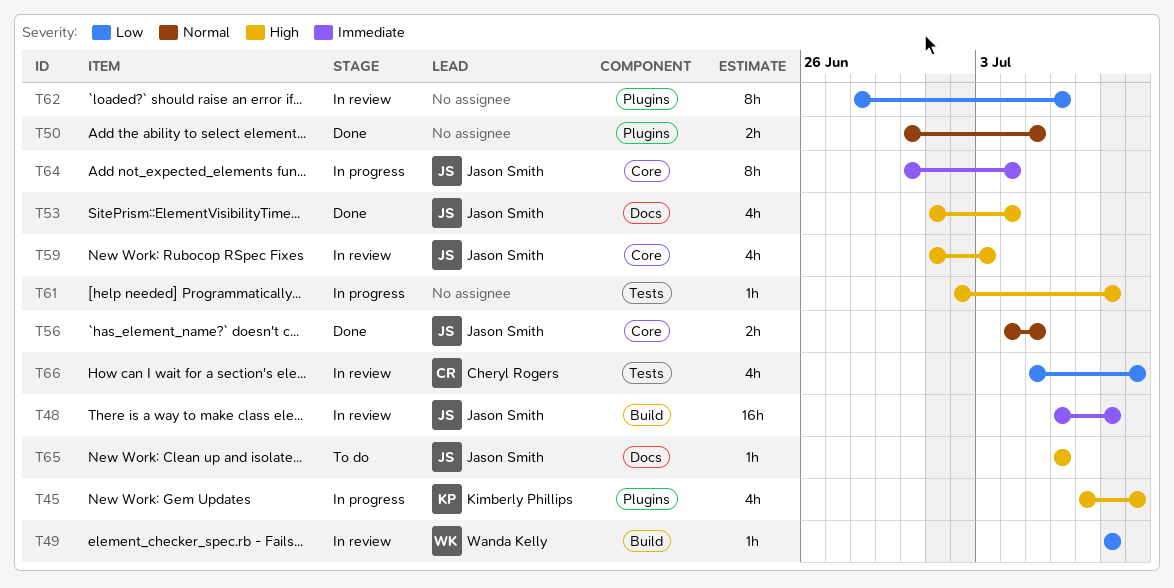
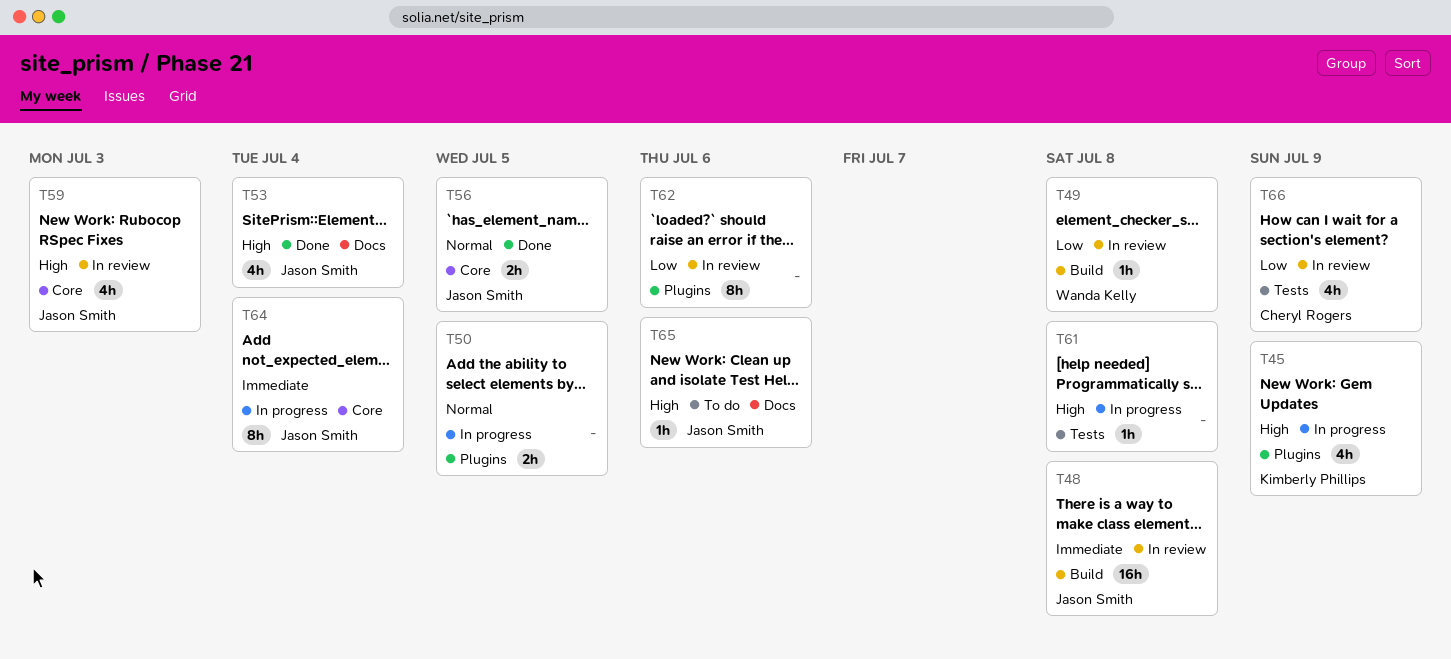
T50, status: Done -> In progress

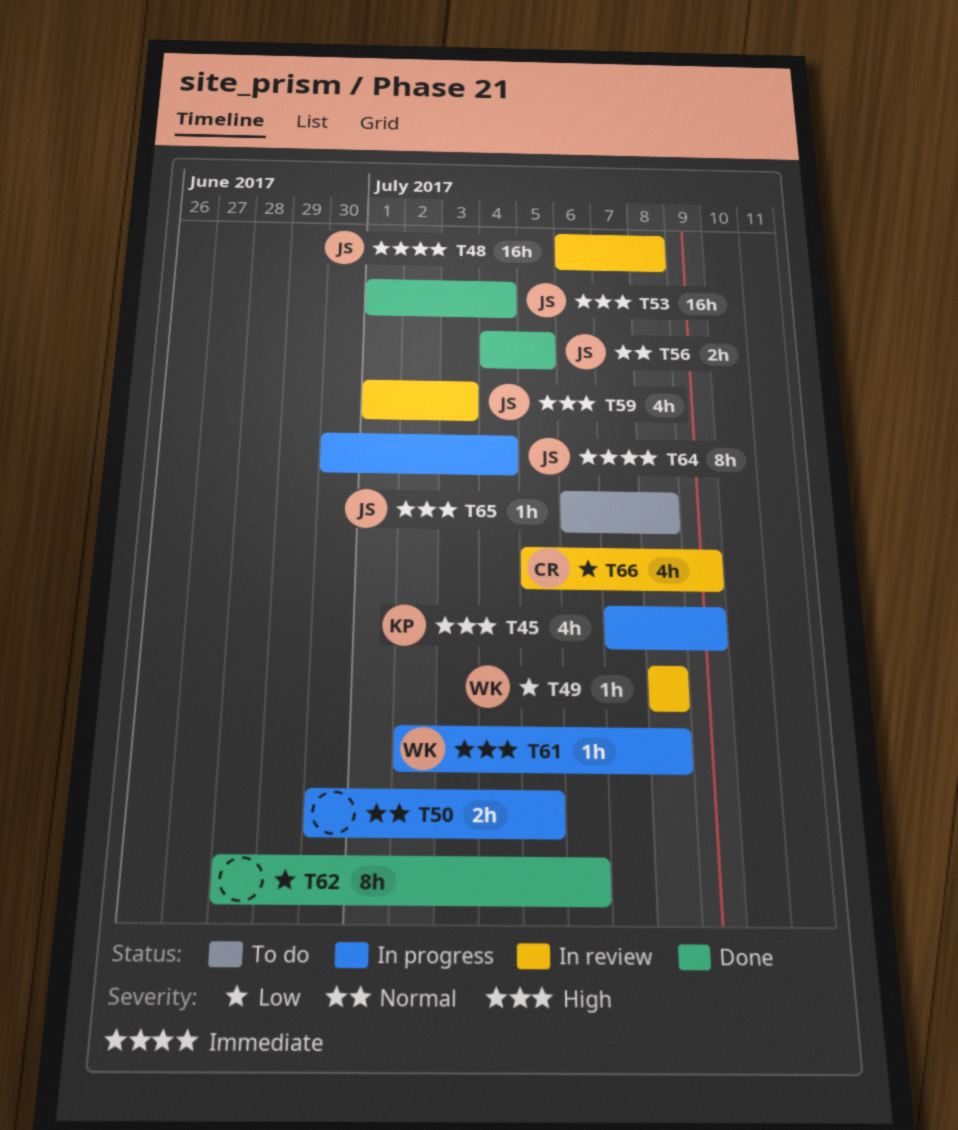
T53, estimate: 4h -> 16h
T61, owner: none -> Wanda Kelly
T62, status: In review -> Done
T65, due: Jul 6 -> Jul 8

